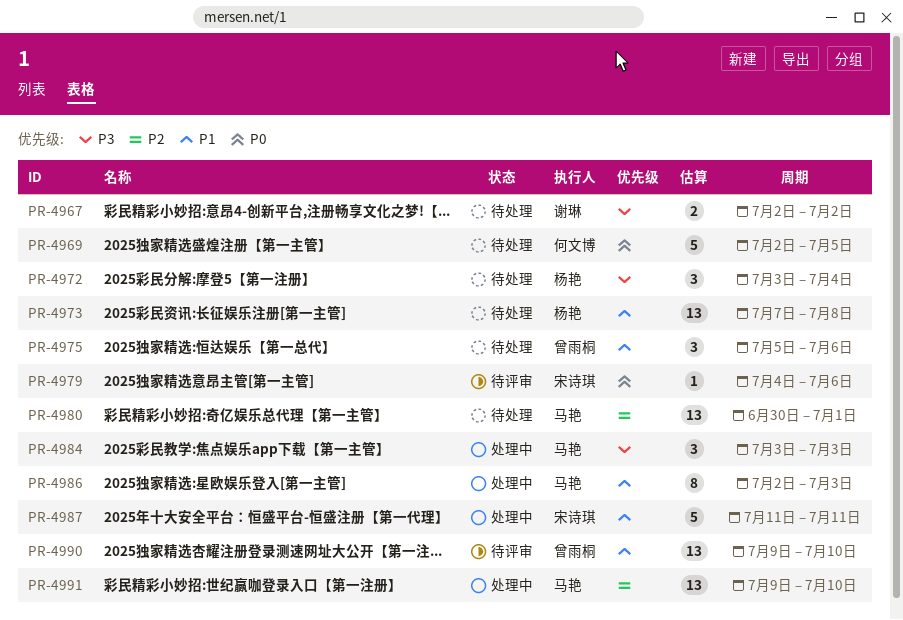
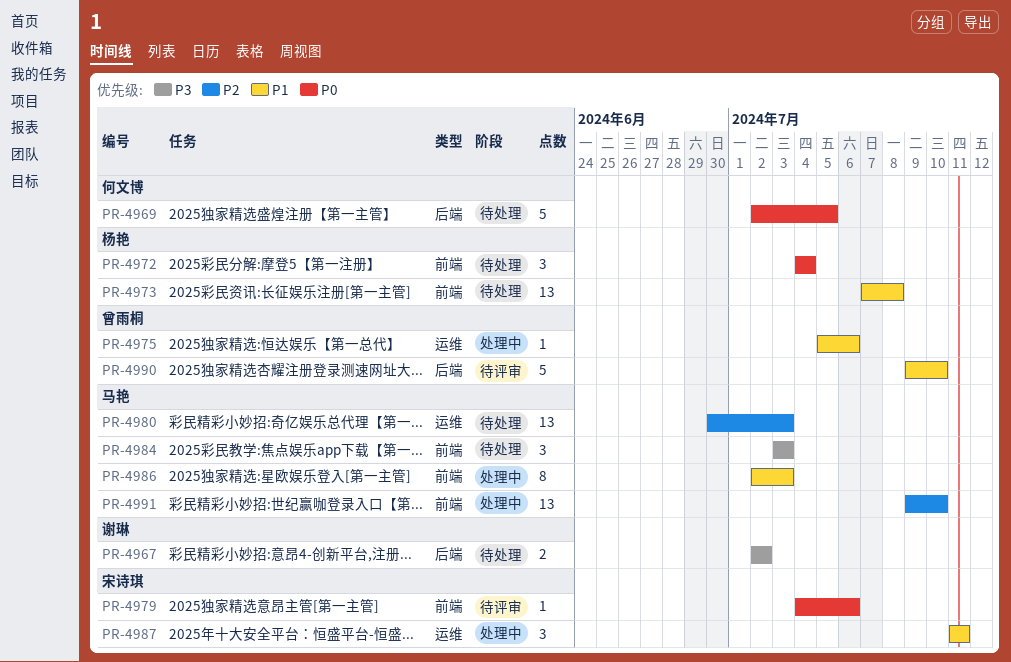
PR-4972, priority: P3 -> P0
PR-4972, start: Jul 3 -> Jul 4
PR-4975, status: 待处理 -> 处理中
PR-4975, estimate: 3 -> 1
PR-4980, due: Jul 1 -> Jul 3
PR-4984, status: 处理中 -> 待处理
PR-4987, estimate: 5 -> 3
PR-4990, estimate: 13 -> 5

